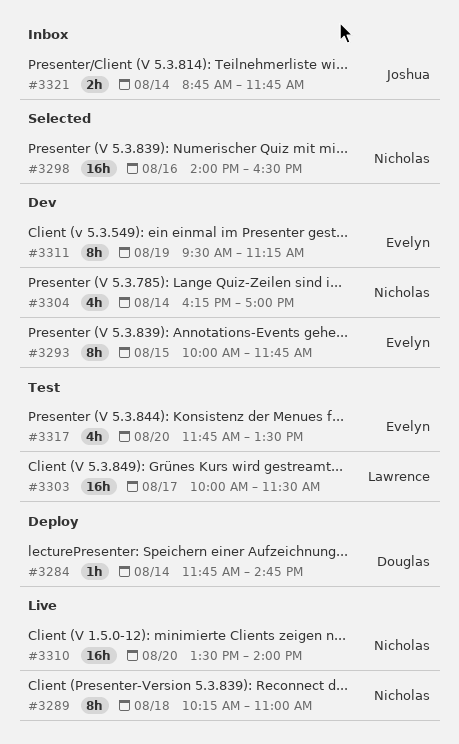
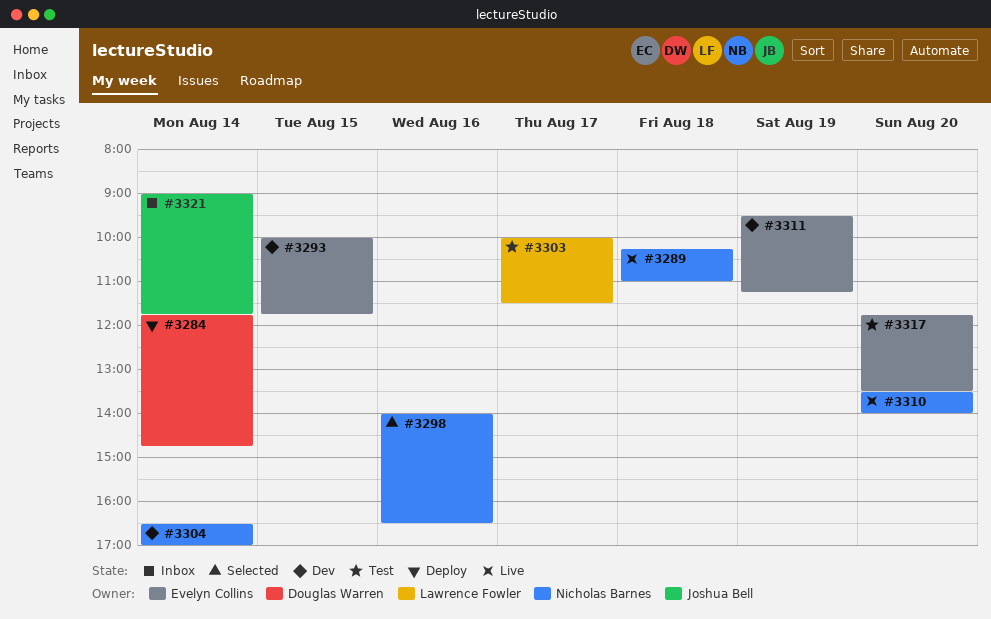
#3304, begins: 16:15 -> 16:30
#3321, begins: 08:45 -> 09:00

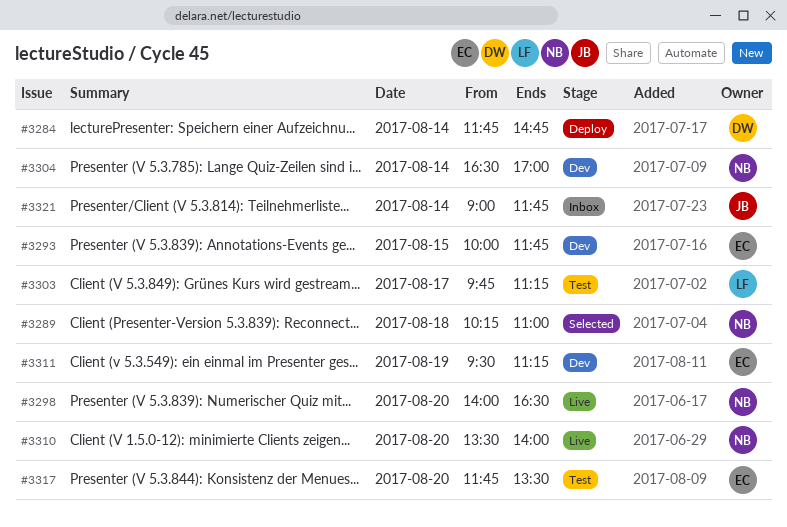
#3289, status: Live -> Selected
#3298, status: Selected -> Live
#3298, day: Aug 16 -> Aug 20
#3303, begins: 10:00 -> 09:45
#3303, ends: 11:30 -> 11:15

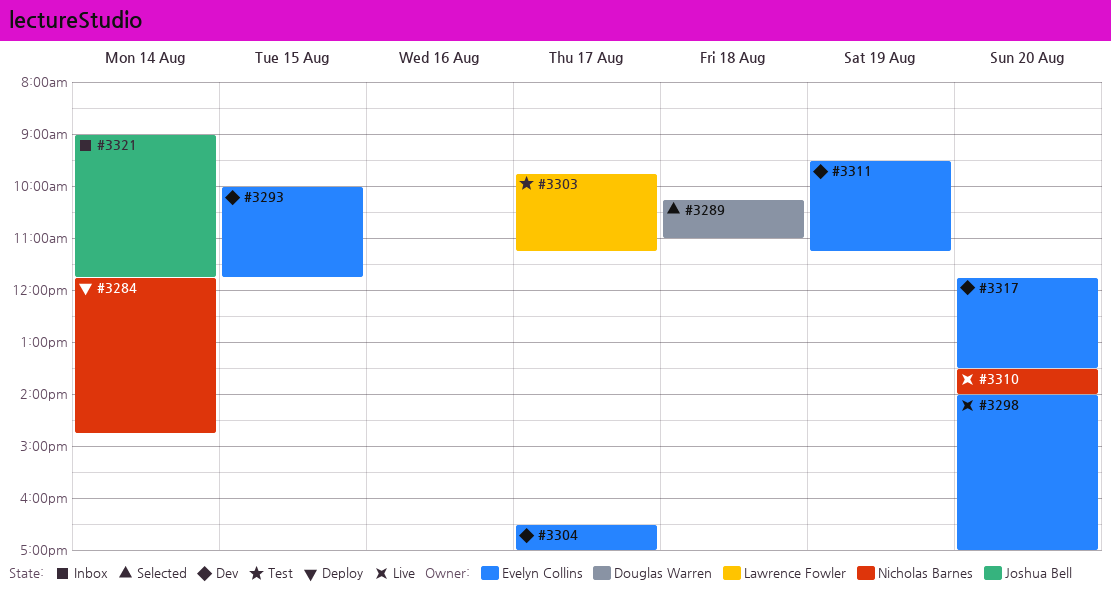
#3284, owner: Douglas Warren -> Nicholas Barnes
#3289, owner: Nicholas Barnes -> Douglas Warren
#3298, owner: Nicholas Barnes -> Evelyn Collins
#3298, ends: 16:30 -> 17:00
#3304, owner: Nicholas Barnes -> Evelyn Collins
#3304, day: Aug 14 -> Aug 17
#3317, status: Test -> Dev

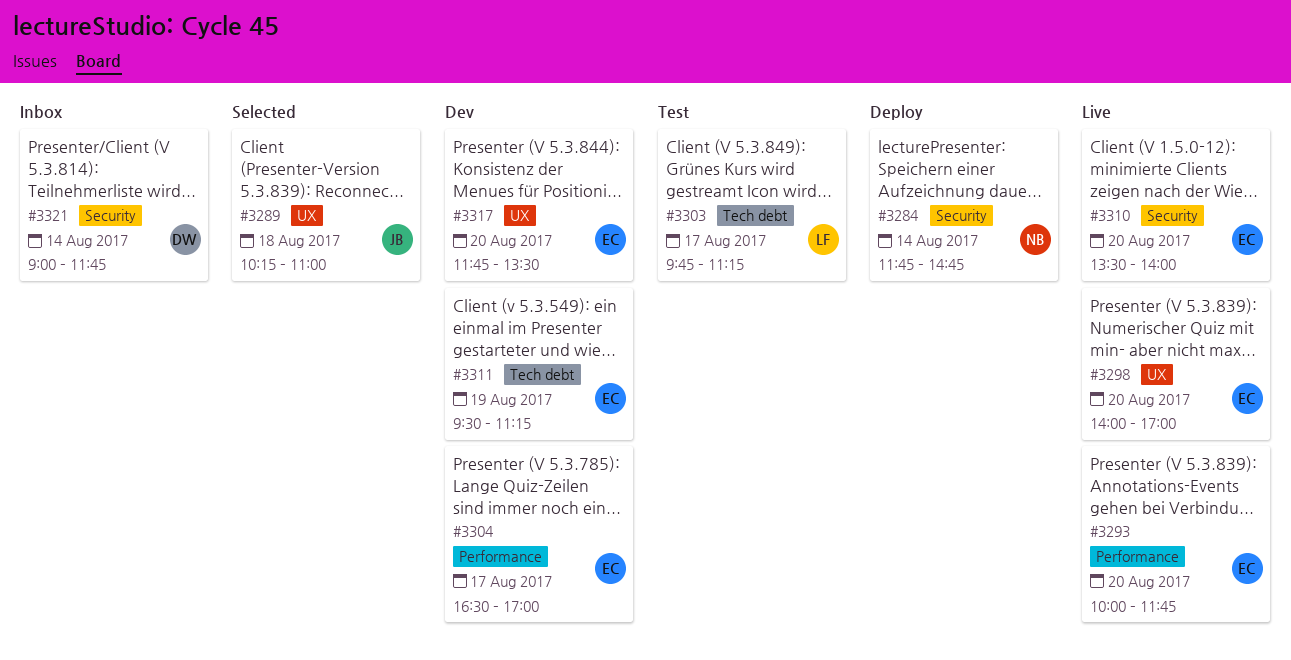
#3289, owner: Douglas Warren -> Joshua Bell
#3293, status: Dev -> Live
#3293, day: Aug 15 -> Aug 20
#3310, owner: Nicholas Barnes -> Evelyn Collins
#3321, owner: Joshua Bell -> Douglas Warren

